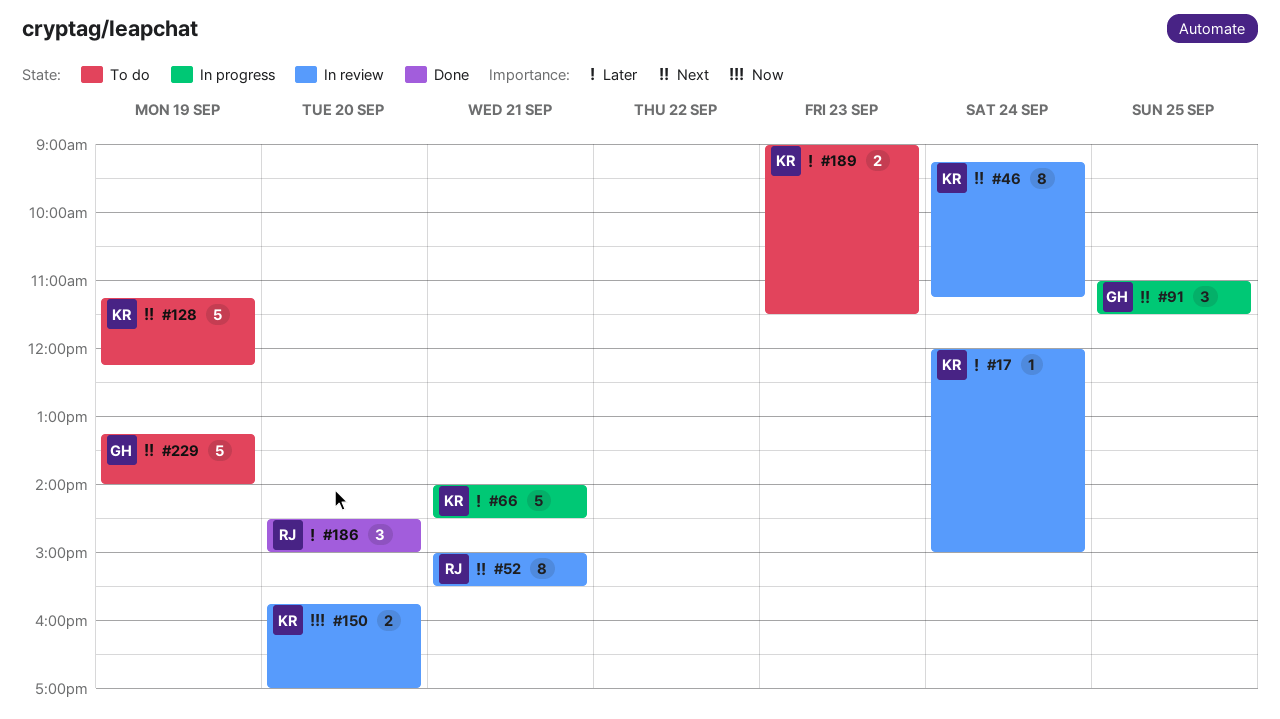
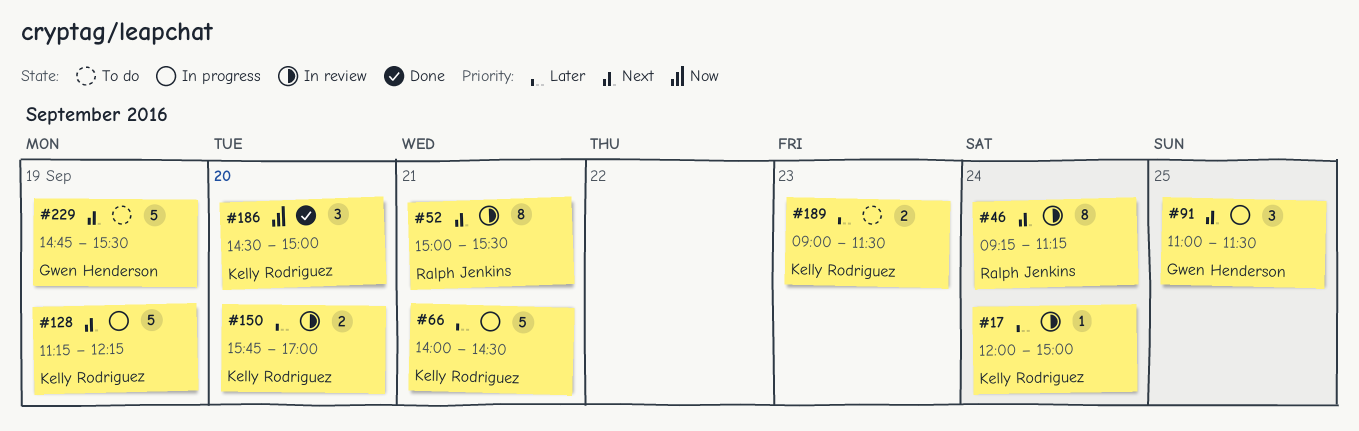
#46, owner: Kelly Rodriguez -> Ralph Jenkins
#128, status: To do -> In progress
#150, priority: Now -> Later
#186, owner: Ralph Jenkins -> Kelly Rodriguez
#186, priority: Later -> Now
#229, begins: 13:15 -> 14:45
#229, ends: 14:00 -> 15:30

